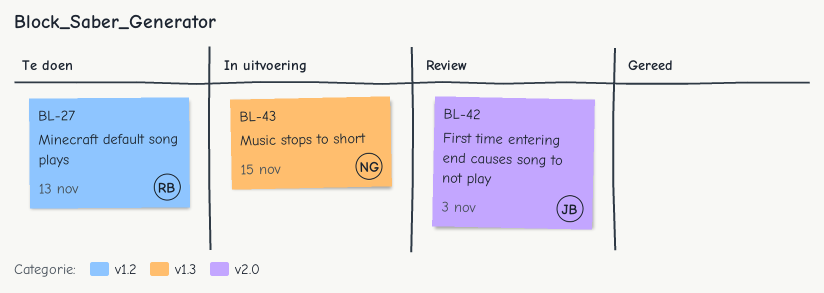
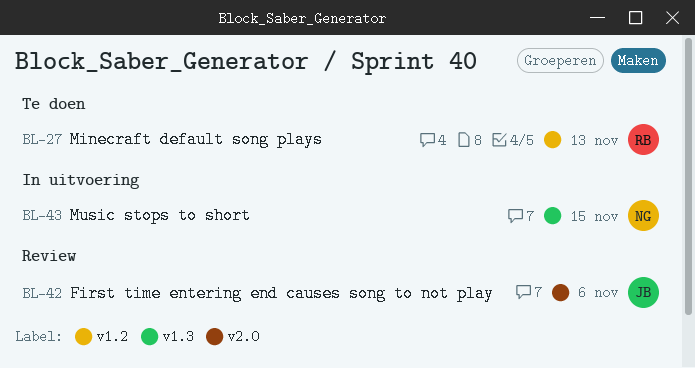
BL-42, due: Nov 3 -> Nov 6

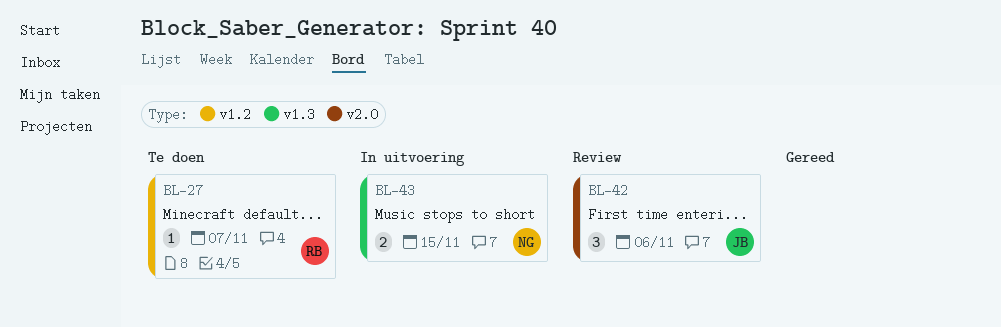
BL-27, due: Nov 13 -> Nov 7

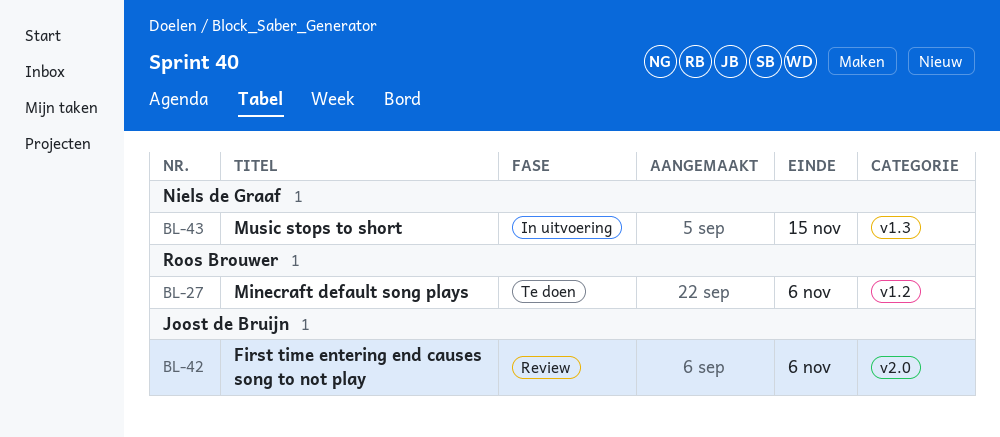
BL-27, due: Nov 7 -> Nov 6

